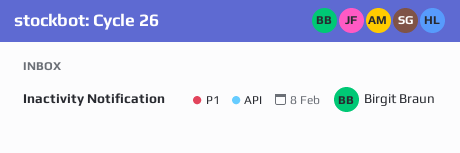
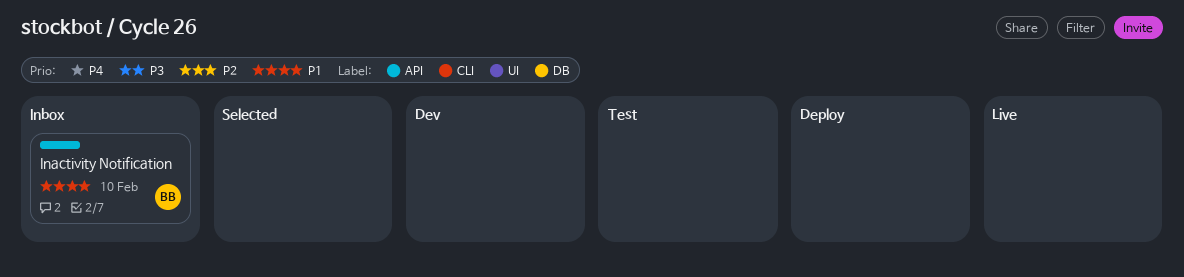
Inactivity Notification, due: Feb 8 -> Feb 10

